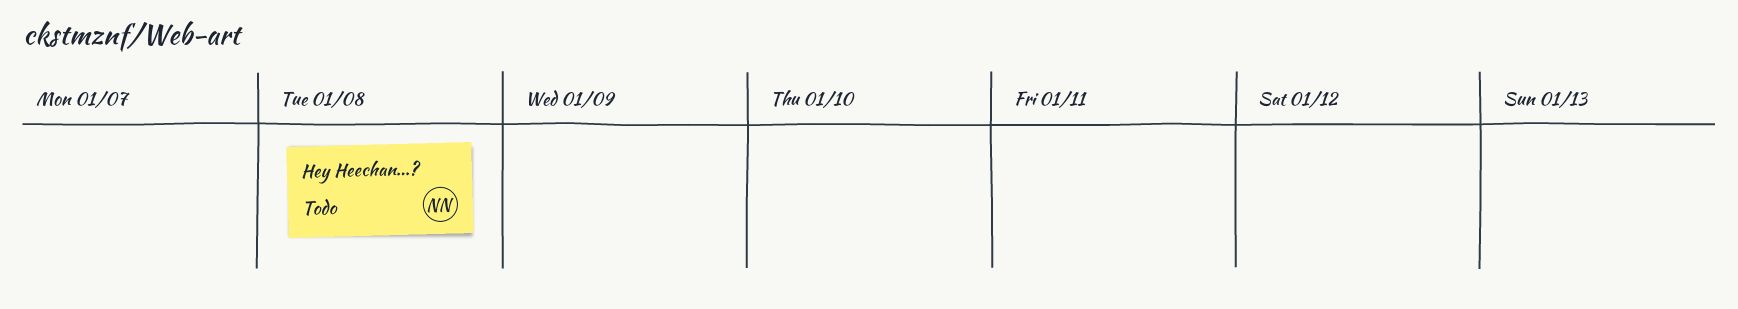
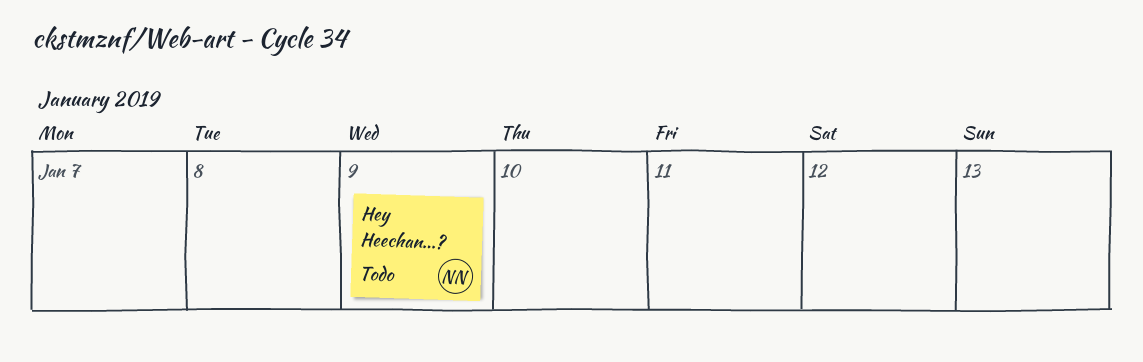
Hey Heechan...?, due: Jan 8 -> Jan 9

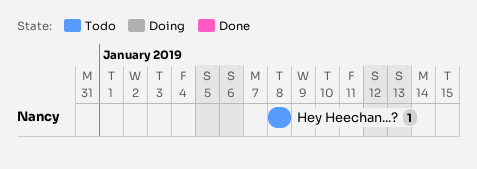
Hey Heechan...?, due: Jan 9 -> Jan 8

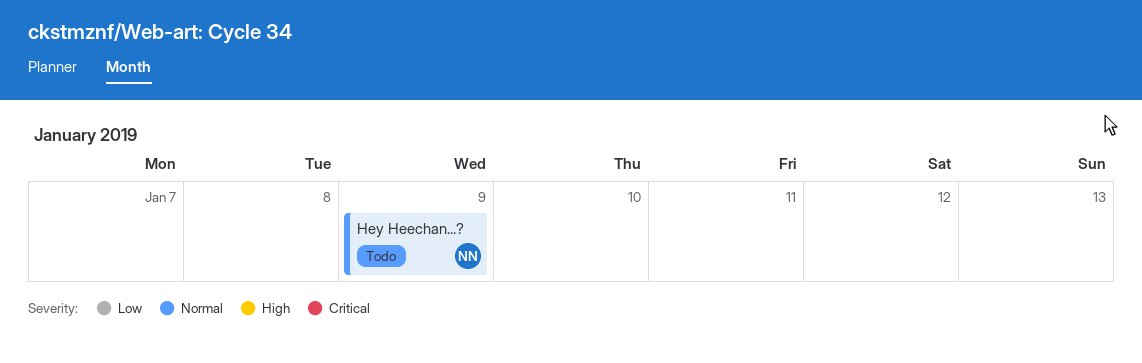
Hey Heechan...?, due: Jan 8 -> Jan 9

